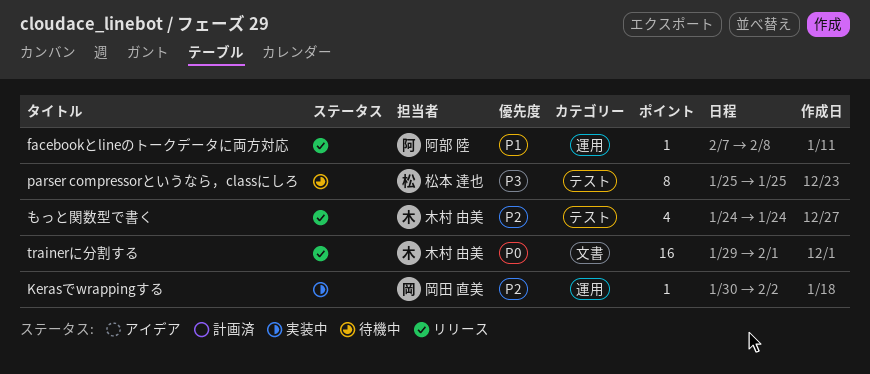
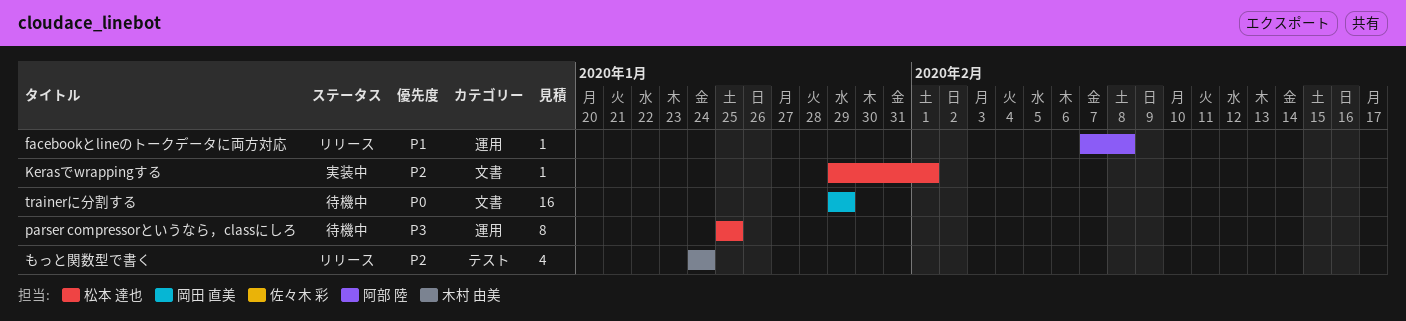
Kerasでwrappingする, owner: 岡田 直美 -> 松本 達也
Kerasでwrappingする, label: 運用 -> 文書
Kerasでwrappingする, start: Jan 30 -> Jan 29
Kerasでwrappingする, due: Feb 2 -> Feb 1
parser compressorというなら，classにしろ, label: テスト -> 運用
trainerに分割する, status: リリース -> 待機中
trainerに分割する, owner: 木村 由美 -> 岡田 直美
trainerに分割する, due: Feb 1 -> Jan 29

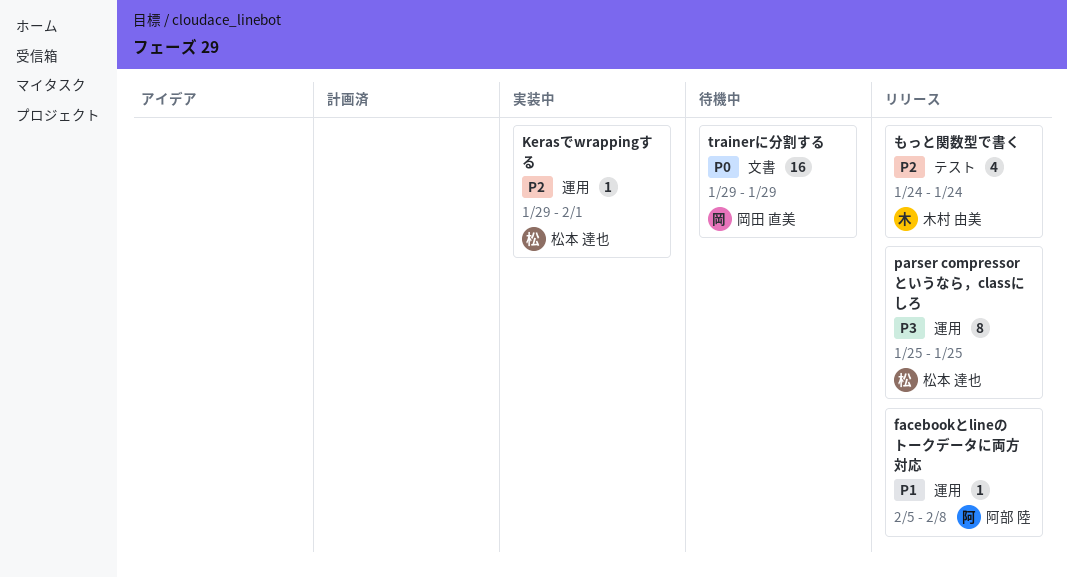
facebookとlineのトークデータに両方対応, start: Feb 7 -> Feb 5
Kerasでwrappingする, label: 文書 -> 運用
parser compressorというなら，classにしろ, status: 待機中 -> リリース

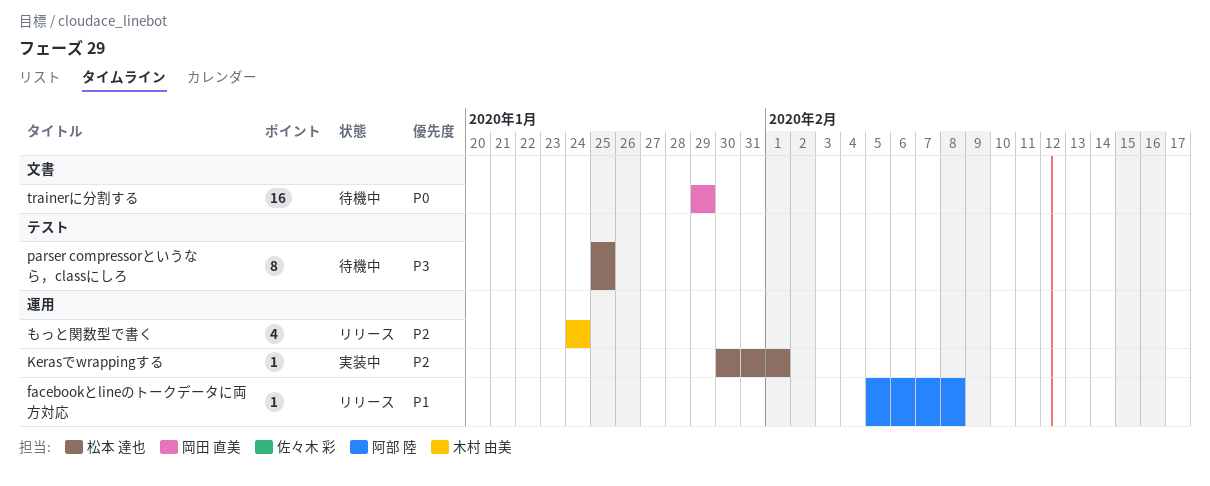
Kerasでwrappingする, start: Jan 29 -> Jan 30
parser compressorというなら，classにしろ, status: リリース -> 待機中
parser compressorというなら，classにしろ, label: 運用 -> テスト
もっと関数型で書く, label: テスト -> 運用

